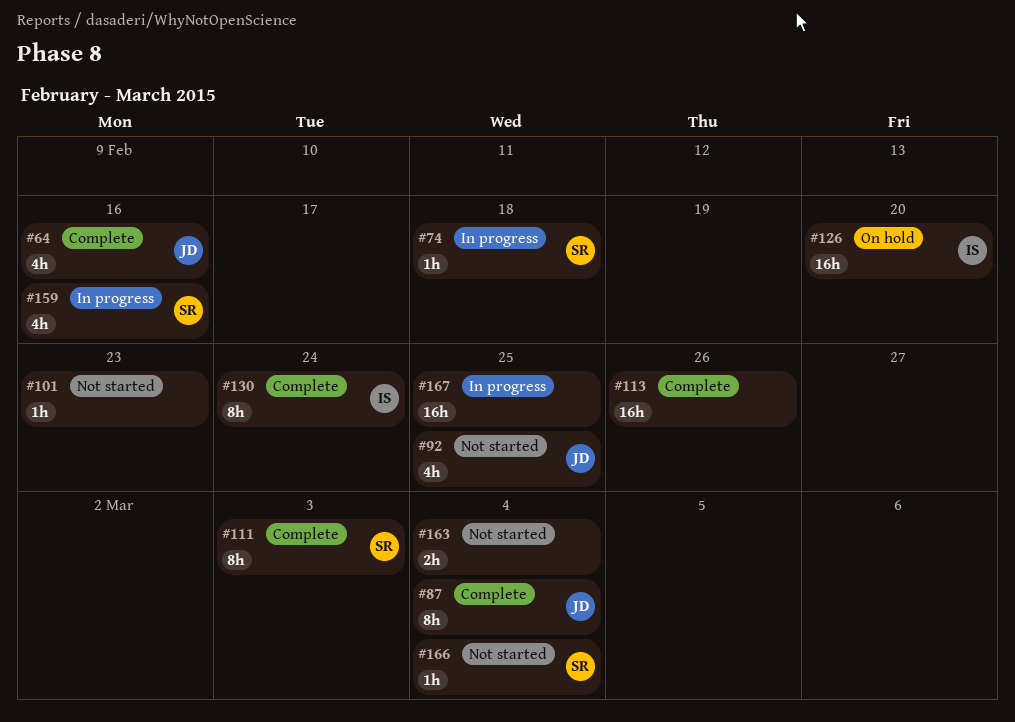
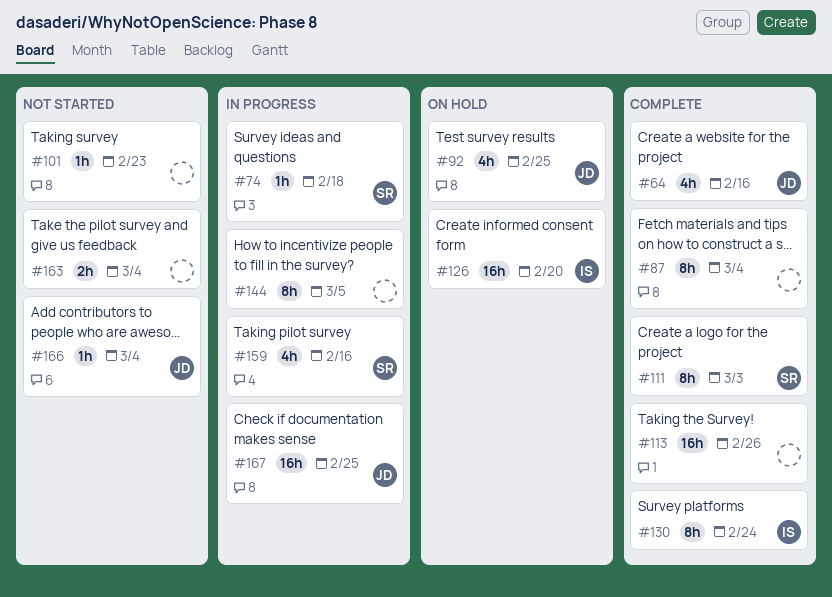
#87, owner: JD -> none
#92, status: Not started -> On hold
#144: none -> present
#166, owner: SR -> JD
#167, owner: none -> JD

